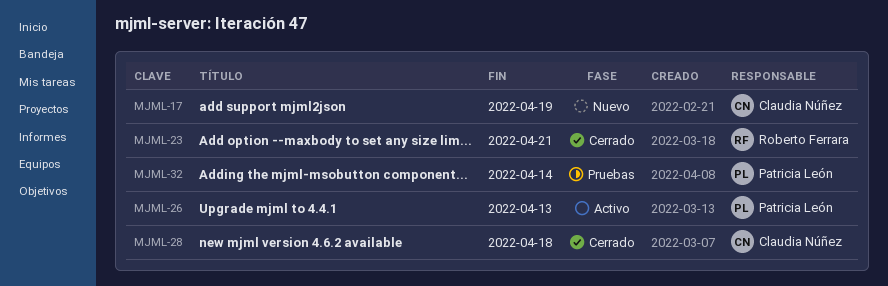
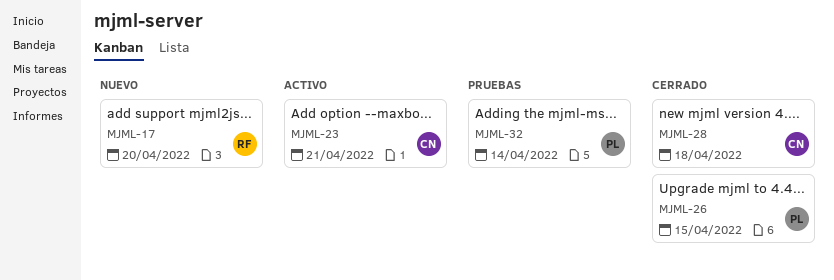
MJML-17, owner: Claudia Núñez -> Roberto Ferrara
MJML-17, due: Apr 19 -> Apr 20
MJML-23, status: Cerrado -> Activo
MJML-23, owner: Roberto Ferrara -> Claudia Núñez
MJML-26, status: Activo -> Cerrado
MJML-26, due: Apr 13 -> Apr 15

